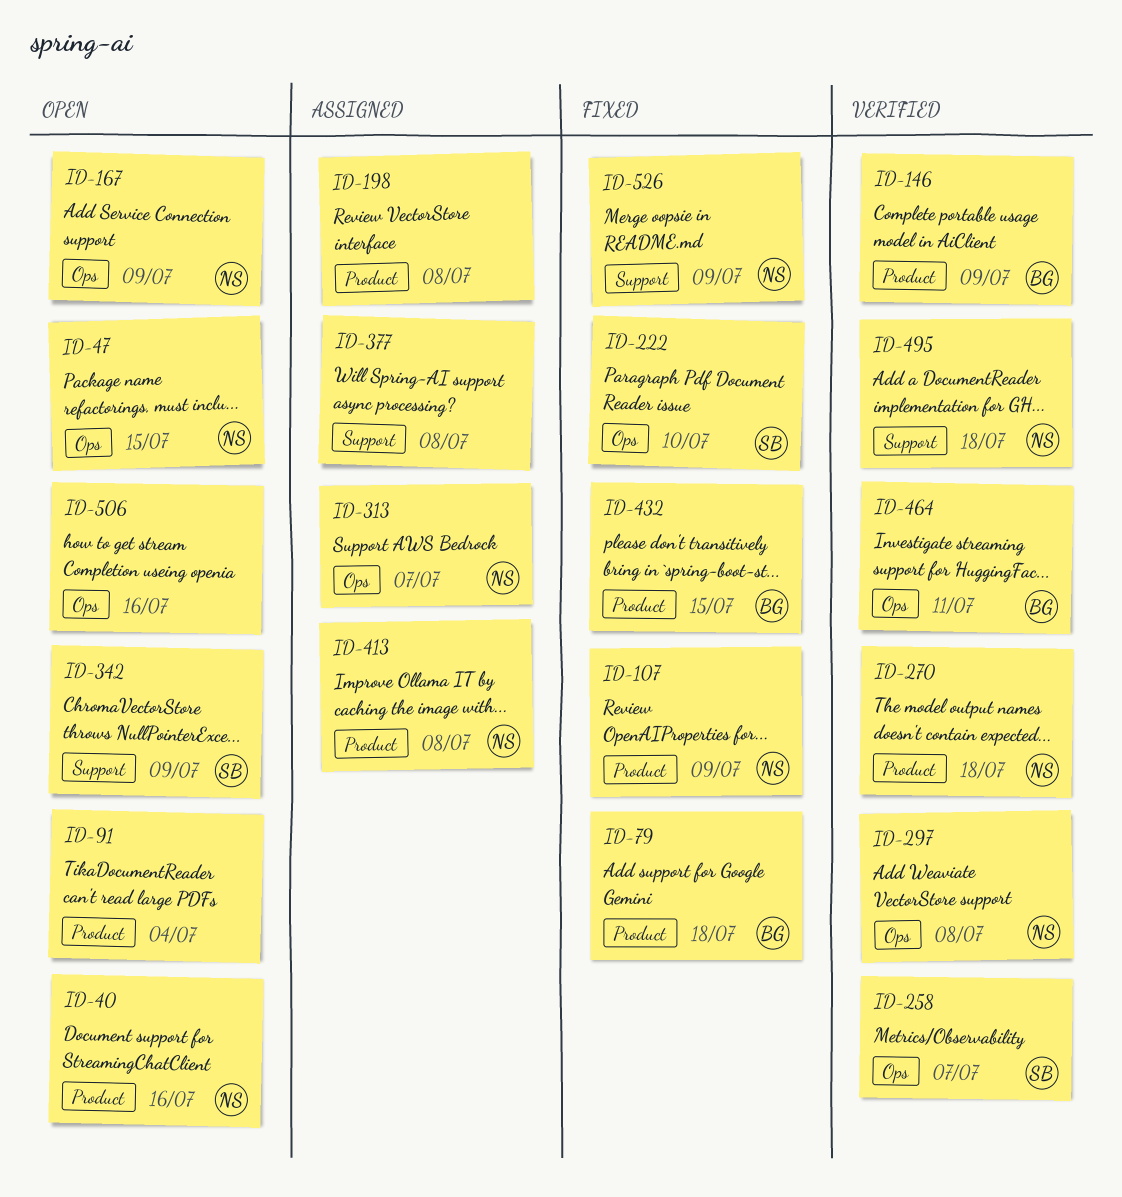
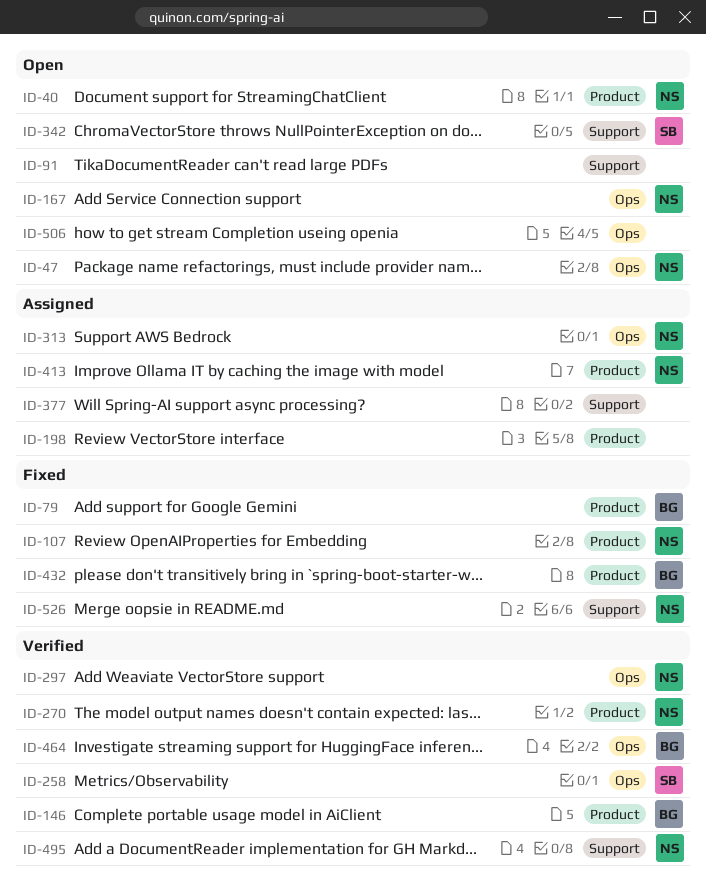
ID-91, label: Product -> Support
ID-222: present -> none

